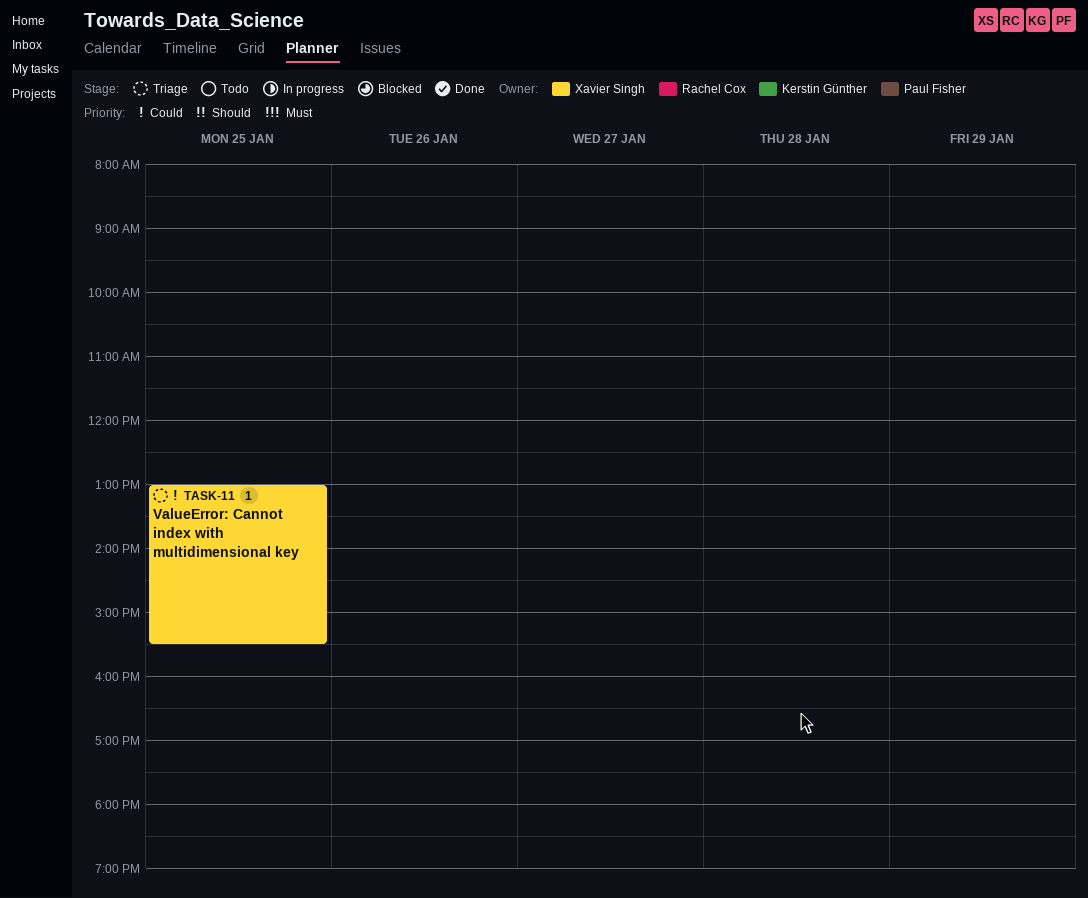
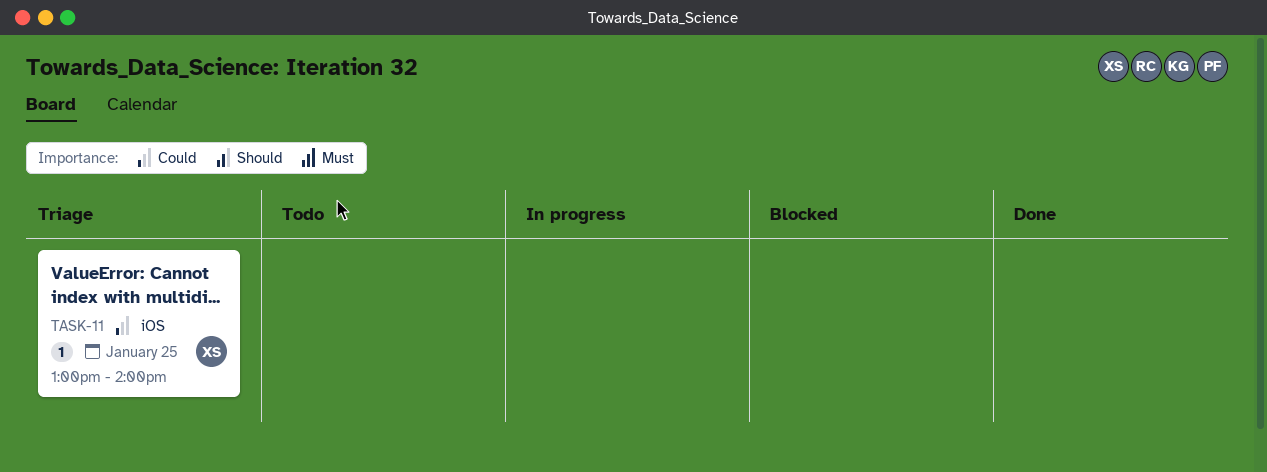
TASK-11, ends: 15:30 -> 14:00

